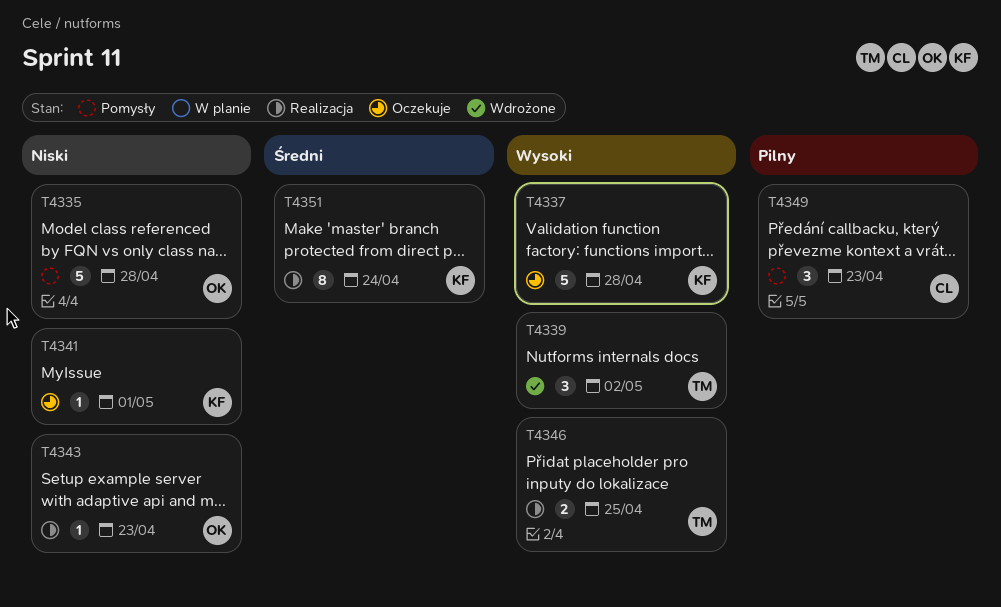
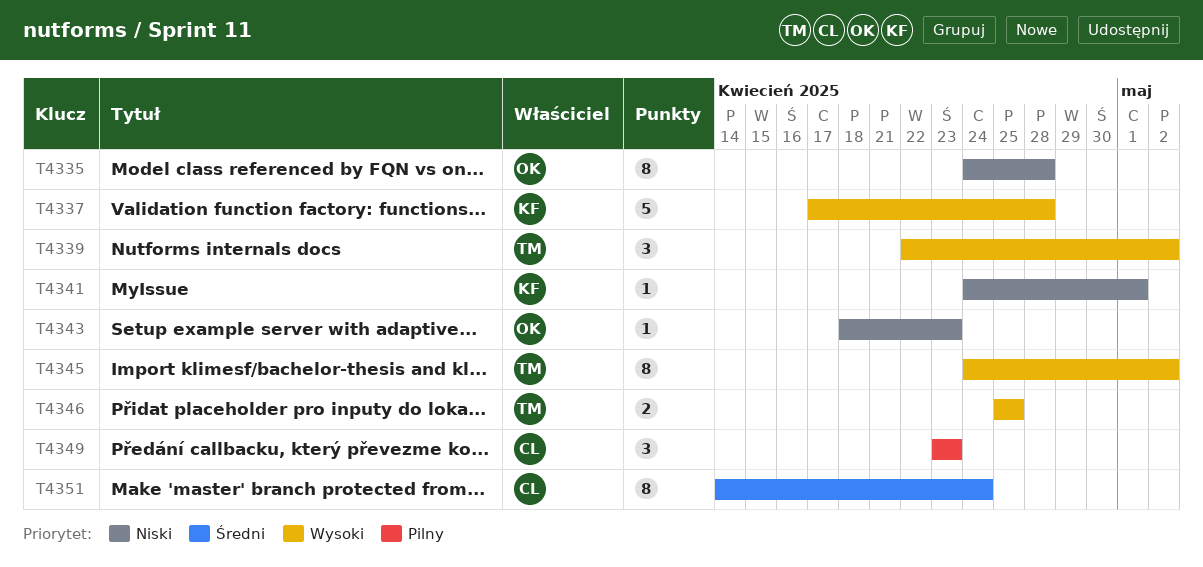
T4335, estimate: 5 -> 8
T4345: none -> present
T4351, owner: KF -> CL

